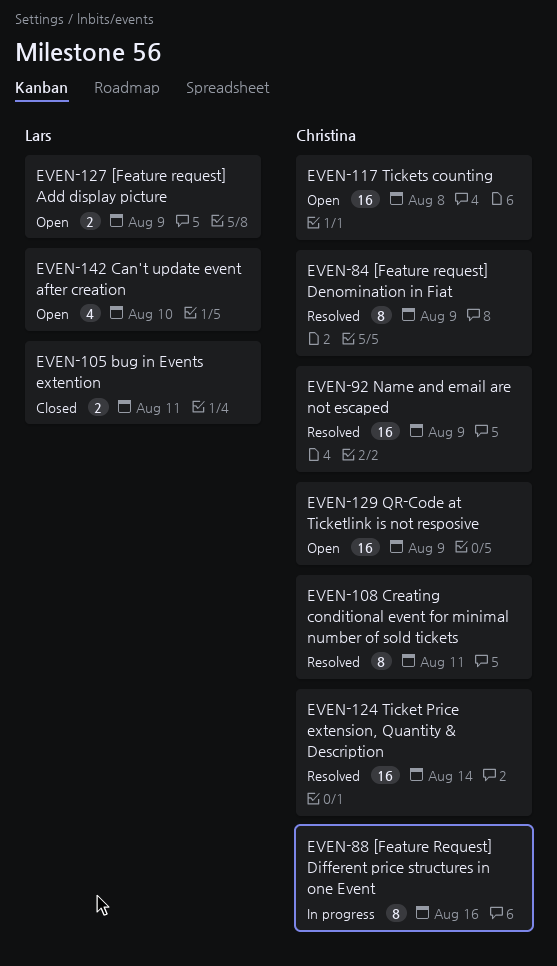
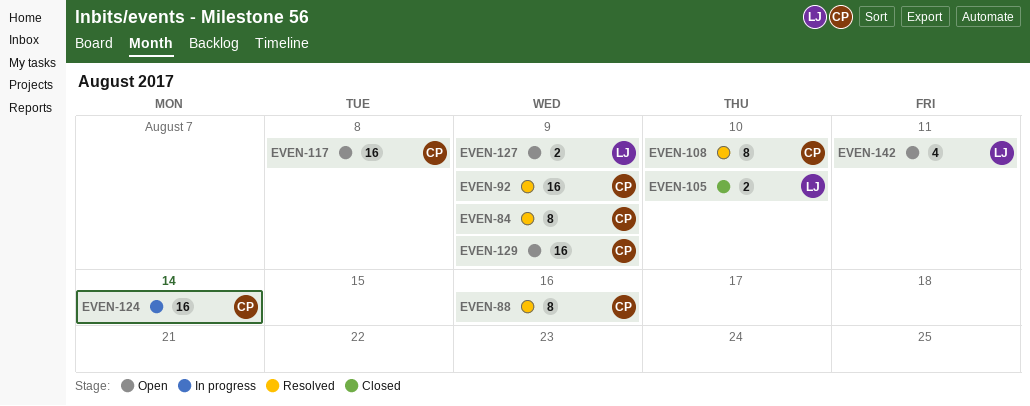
EVEN-88, status: In progress -> Resolved
EVEN-105, due: Aug 11 -> Aug 10
EVEN-108, due: Aug 11 -> Aug 10
EVEN-124, status: Resolved -> In progress
EVEN-142, due: Aug 10 -> Aug 11

